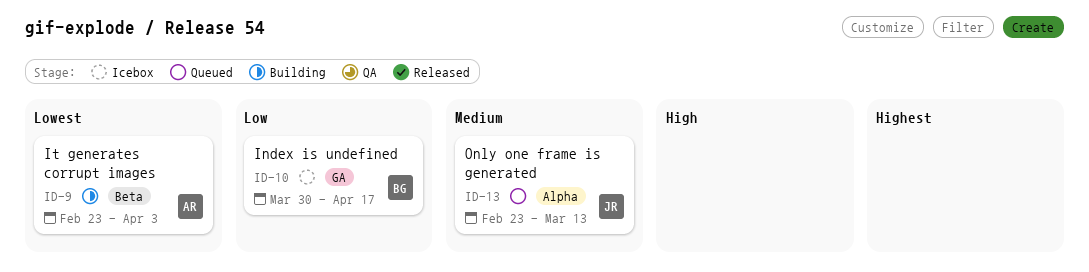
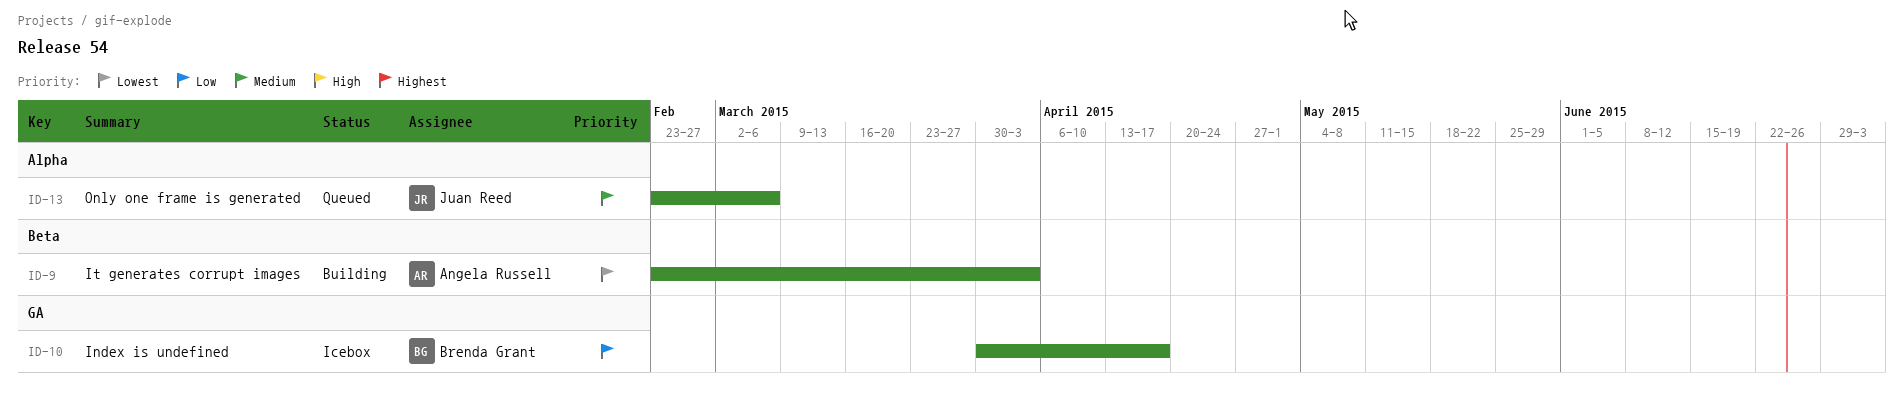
ID-13, due: Mar 13 -> Mar 6

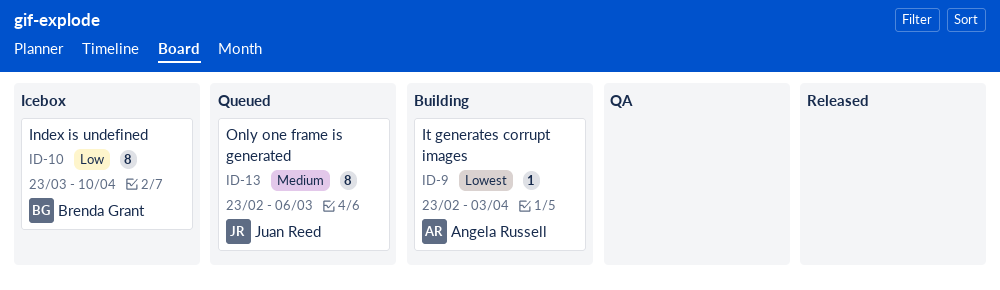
ID-10, start: Mar 30 -> Mar 23
ID-10, due: Apr 17 -> Apr 10

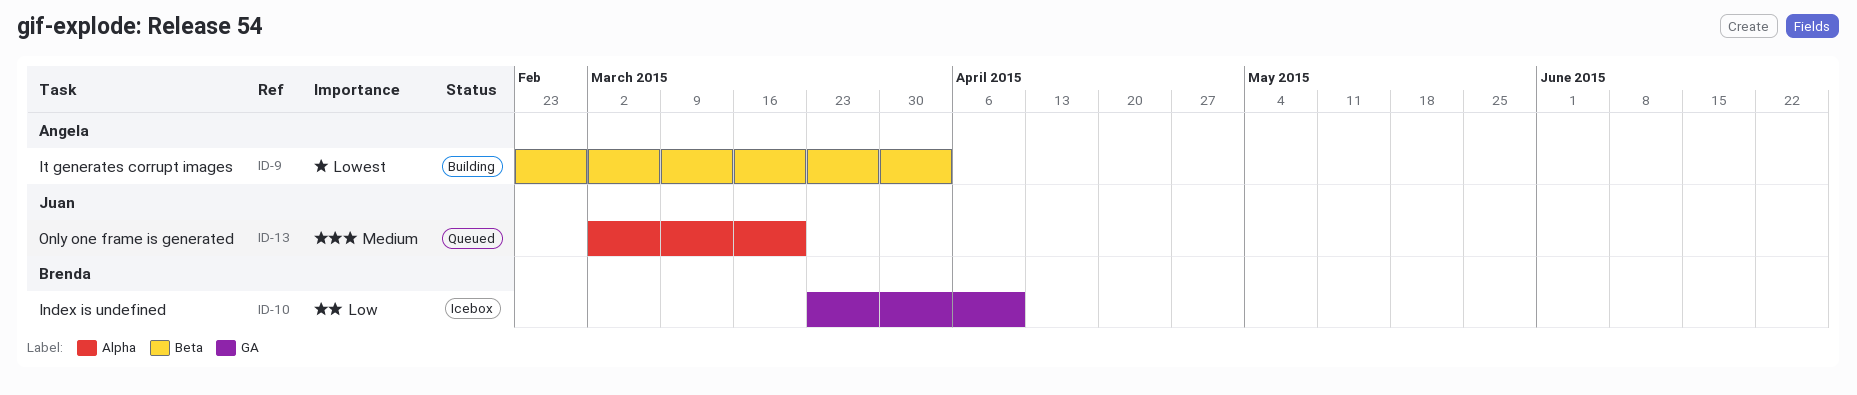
ID-13, start: Feb 23 -> Mar 2
ID-13, due: Mar 6 -> Mar 20

